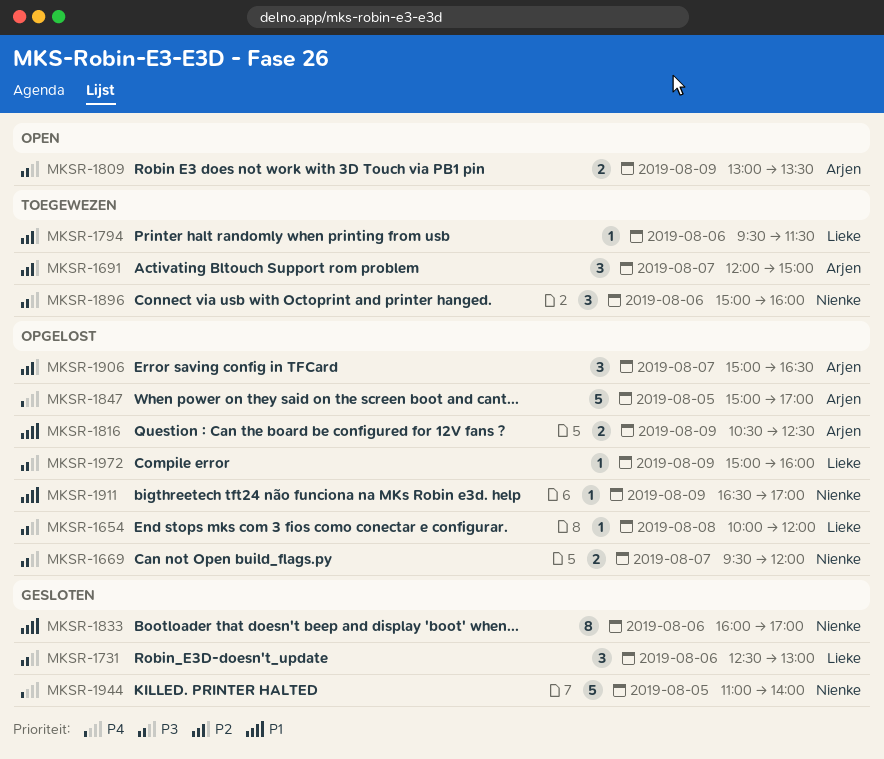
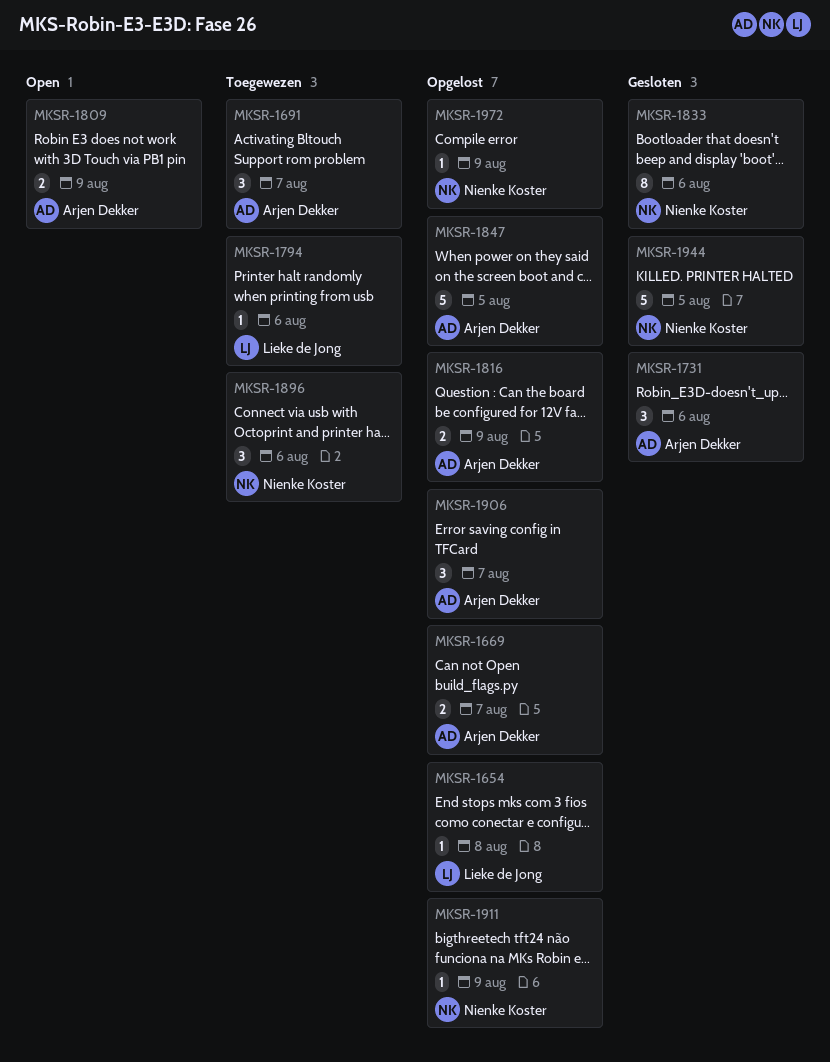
MKSR-1669, owner: Nienke Koster -> Arjen Dekker
MKSR-1731, owner: Lieke de Jong -> Arjen Dekker
MKSR-1972, owner: Lieke de Jong -> Nienke Koster

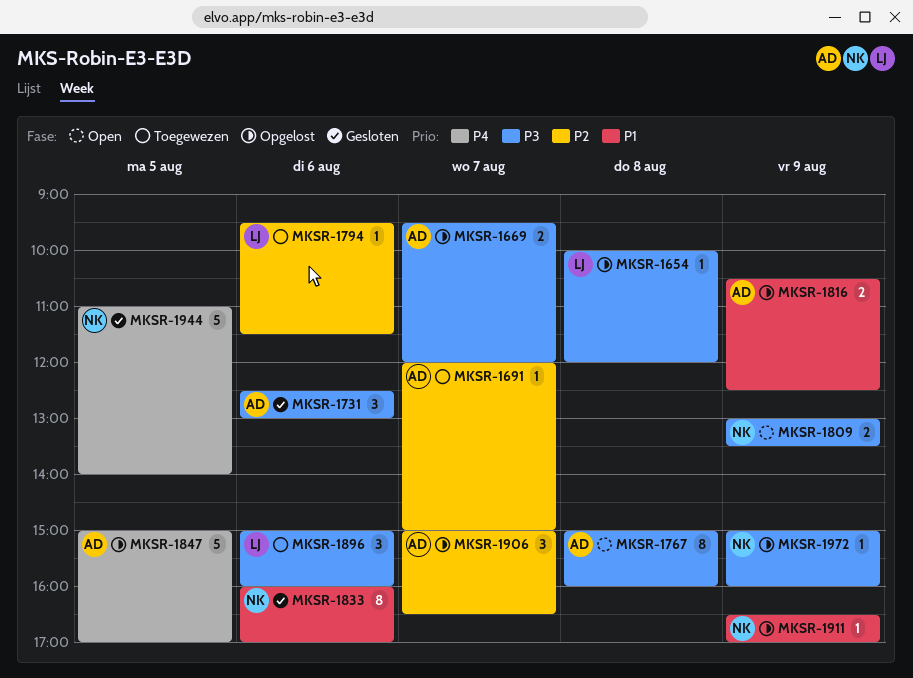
MKSR-1691, estimate: 3 -> 1
MKSR-1767: none -> present
MKSR-1809, owner: Arjen Dekker -> Nienke Koster
MKSR-1896, owner: Nienke Koster -> Lieke de Jong

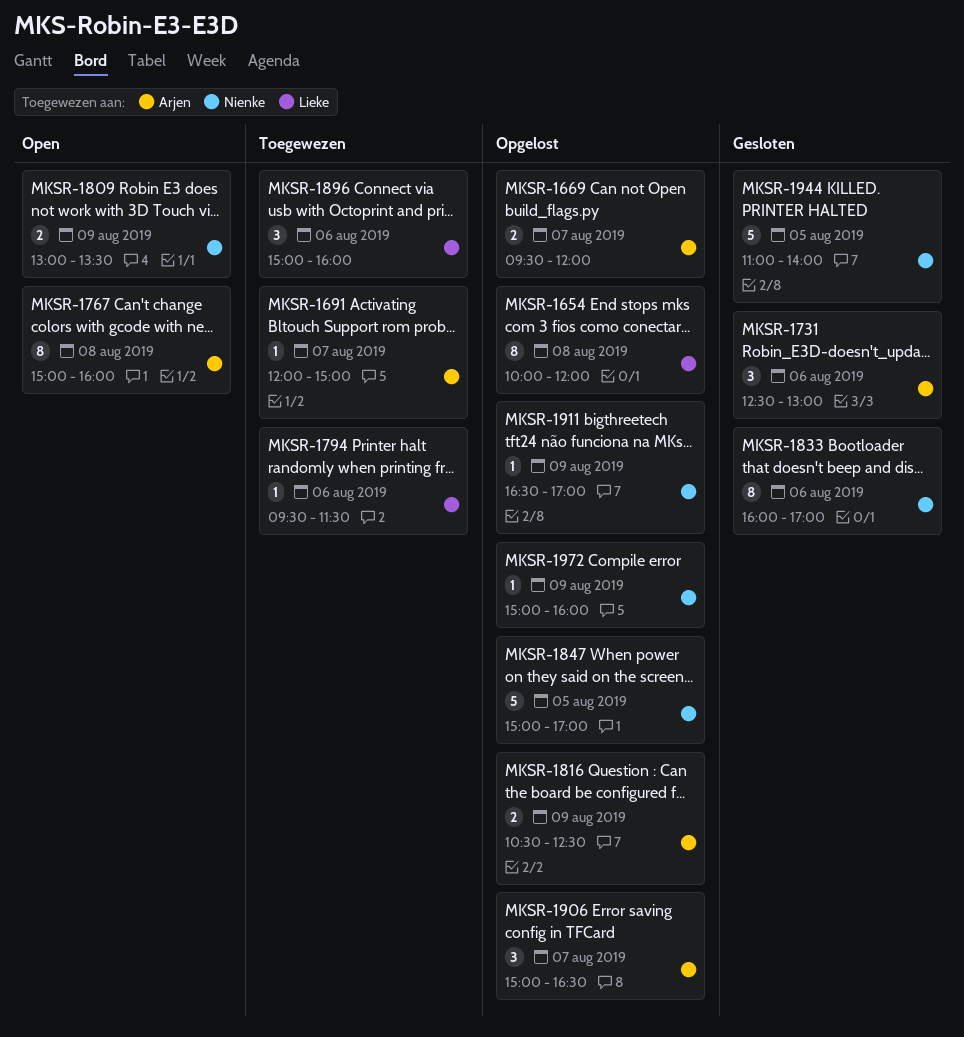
MKSR-1654, estimate: 1 -> 8
MKSR-1847, owner: Arjen -> Nienke

